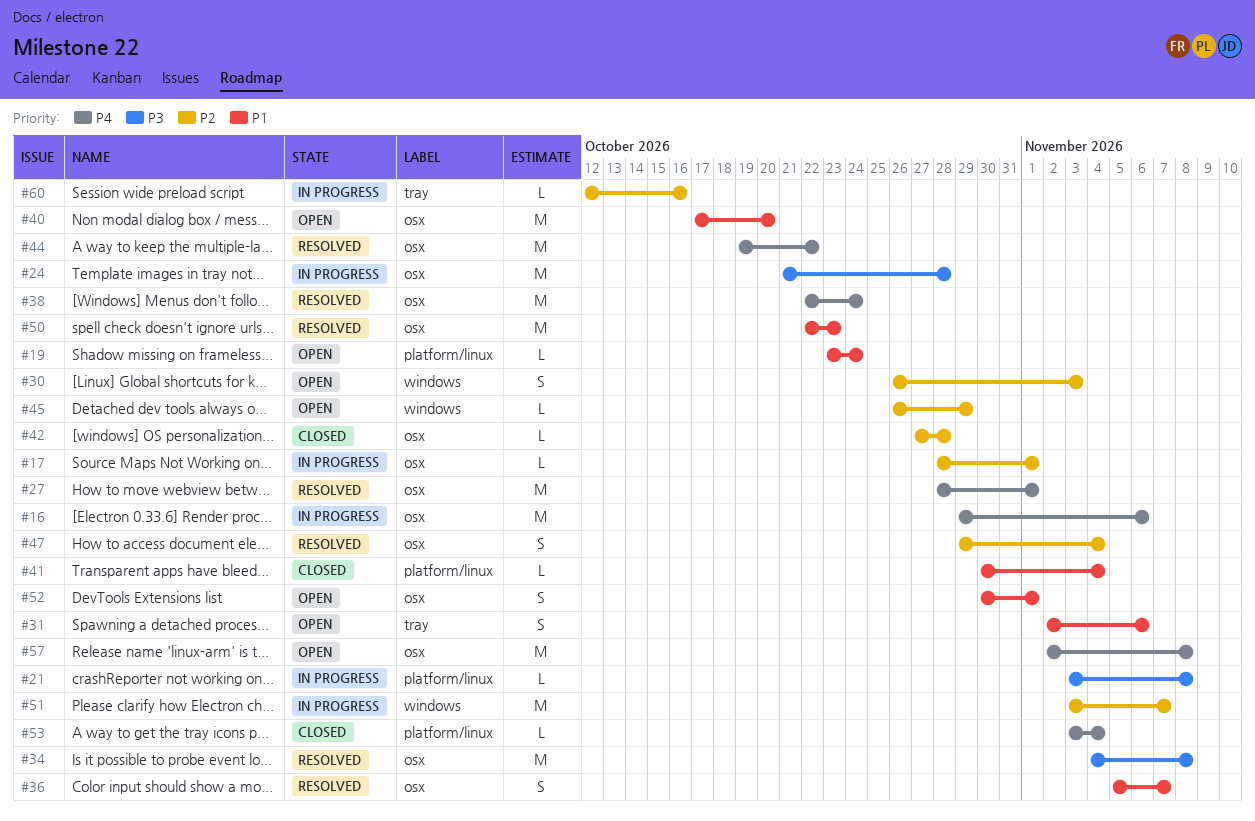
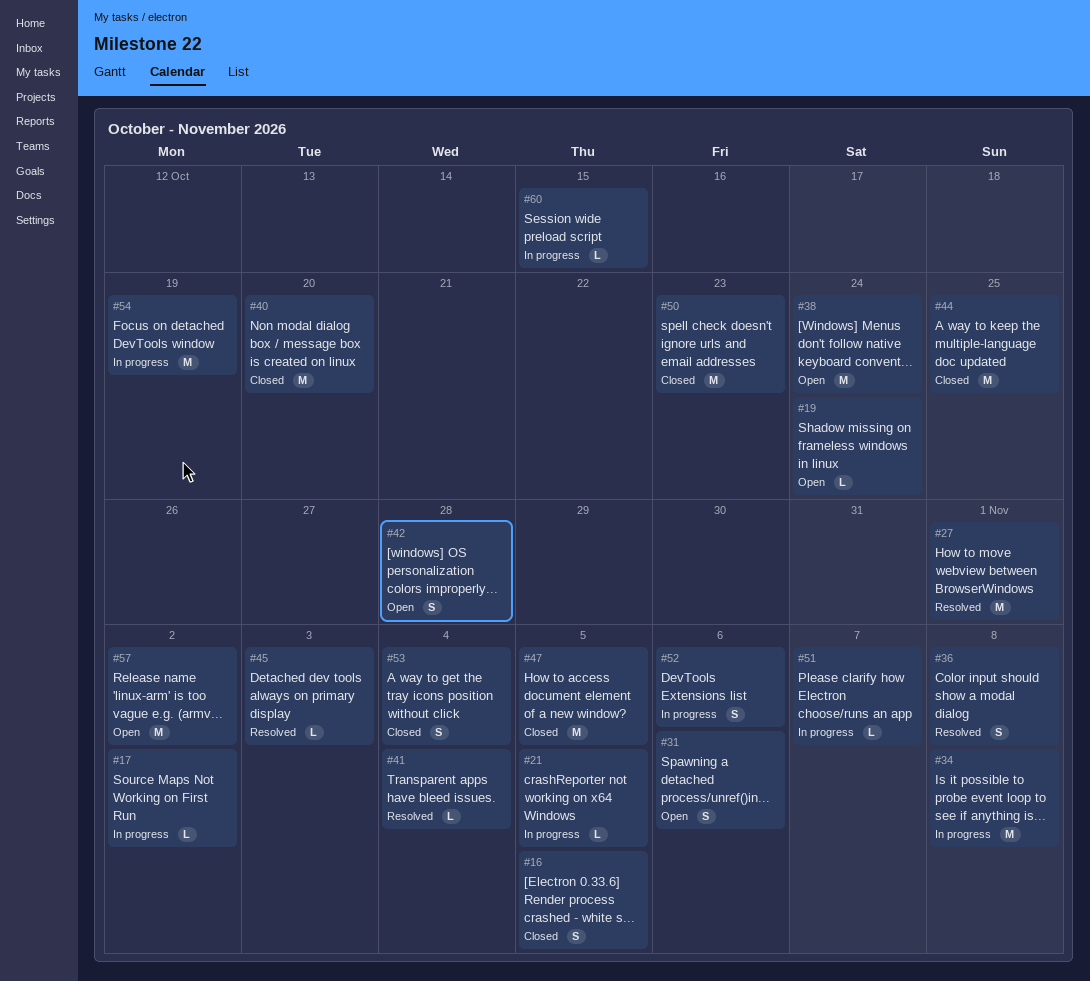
#16, status: In progress -> Closed
#16, estimate: M -> S
#16, due: Nov 6 -> Nov 5
#17, due: Nov 1 -> Nov 2
#21, due: Nov 8 -> Nov 5
#24: present -> none
#30: present -> none
#34, status: Resolved -> In progress
#36, due: Nov 7 -> Nov 8
#38, status: Resolved -> Open
#40, status: Open -> Closed
#41, status: Closed -> Resolved
#42, status: Closed -> Open
#42, estimate: L -> S
#44, status: Resolved -> Closed
#44, due: Oct 22 -> Oct 25
#45, status: Open -> Resolved
#45, due: Oct 29 -> Nov 3
#47, status: Resolved -> Closed
#47, estimate: S -> M
#47, due: Nov 4 -> Nov 5
#50, status: Resolved -> Closed
#51, estimate: M -> L
#52, status: Open -> In progress
#52, due: Nov 1 -> Nov 6
#53, estimate: L -> S
#54: none -> present
#57, due: Nov 8 -> Nov 2
#60, due: Oct 16 -> Oct 15

